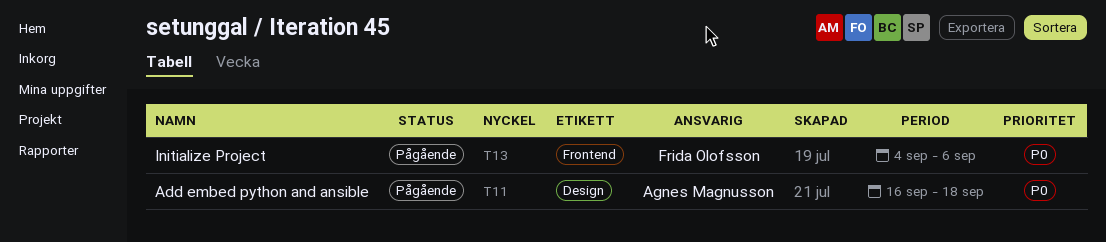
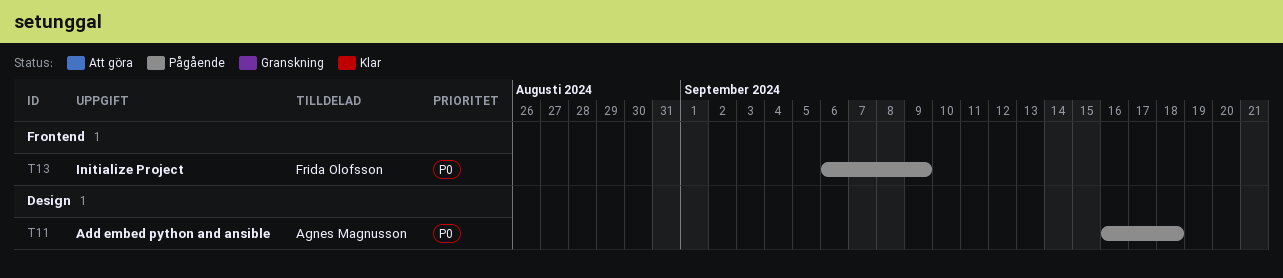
T13, start: Sep 4 -> Sep 6
T13, due: Sep 6 -> Sep 9

